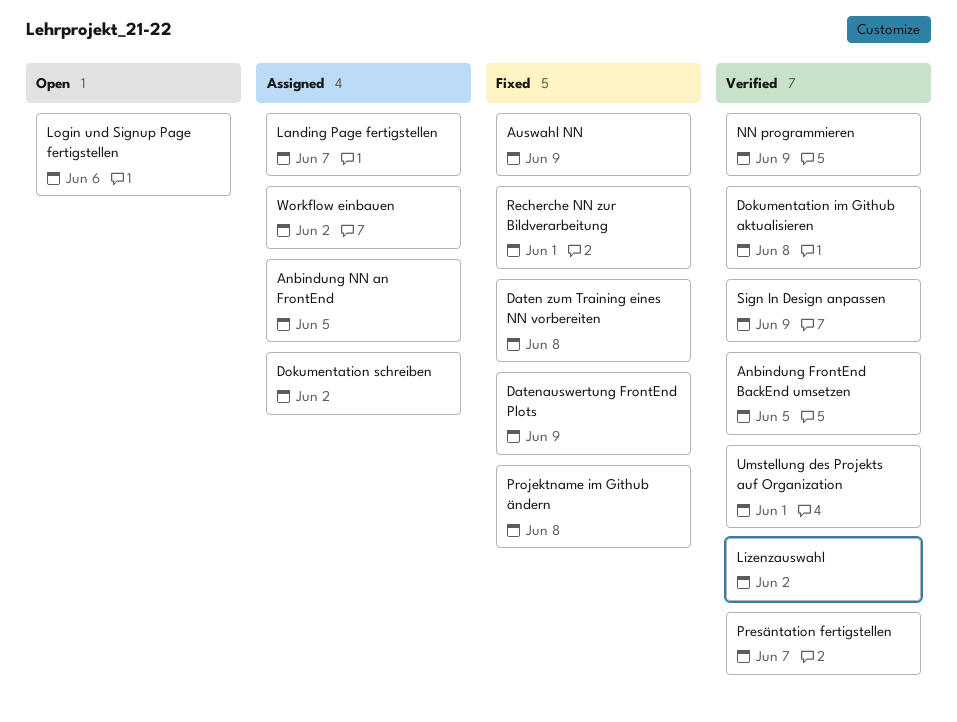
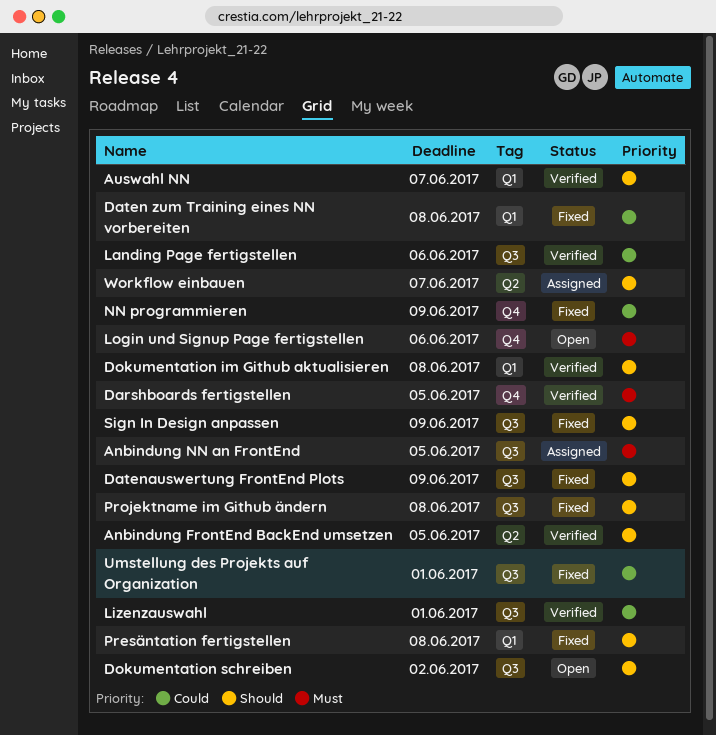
Auswahl NN, status: Fixed -> Verified
Auswahl NN, due: Jun 9 -> Jun 7
Darshboards fertigstellen: none -> present
Dokumentation schreiben, status: Assigned -> Open
Landing Page fertigstellen, status: Assigned -> Verified
Landing Page fertigstellen, due: Jun 7 -> Jun 6
Lizenzauswahl, due: Jun 2 -> Jun 1
NN programmieren, status: Verified -> Fixed
Presäntation fertigstellen, status: Verified -> Fixed
Presäntation fertigstellen, due: Jun 7 -> Jun 8
Recherche NN zur Bildverarbeitung: present -> none
Sign In Design anpassen, status: Verified -> Fixed
Umstellung des Projekts auf Organization, status: Verified -> Fixed
Workflow einbauen, due: Jun 2 -> Jun 7

